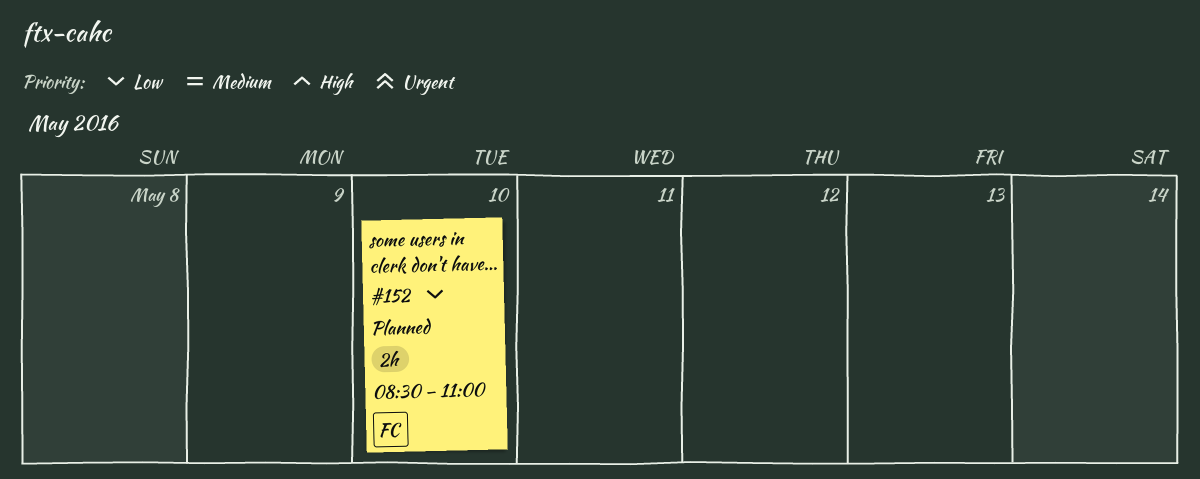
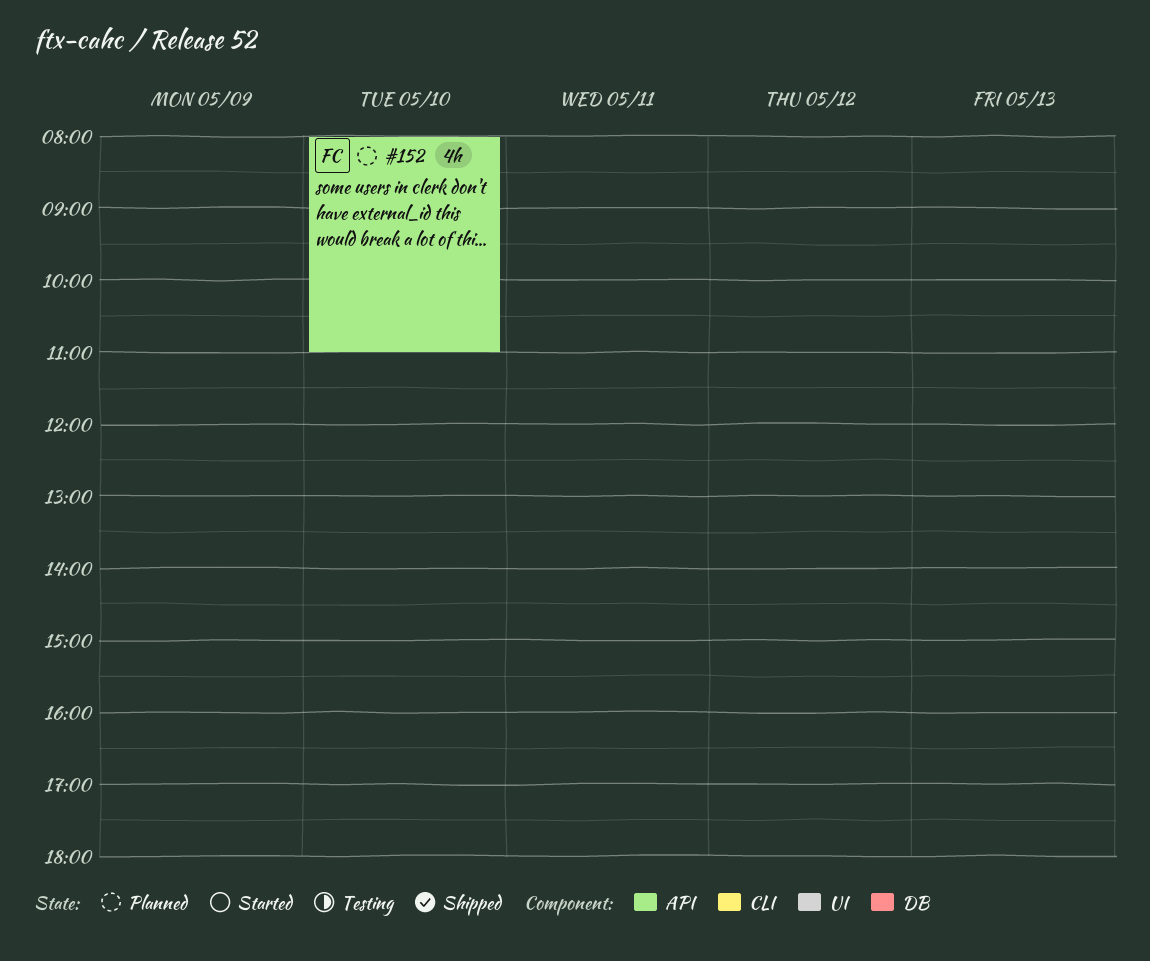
#152, estimate: 2h -> 4h
#152, begins: 08:30 -> 08:00

